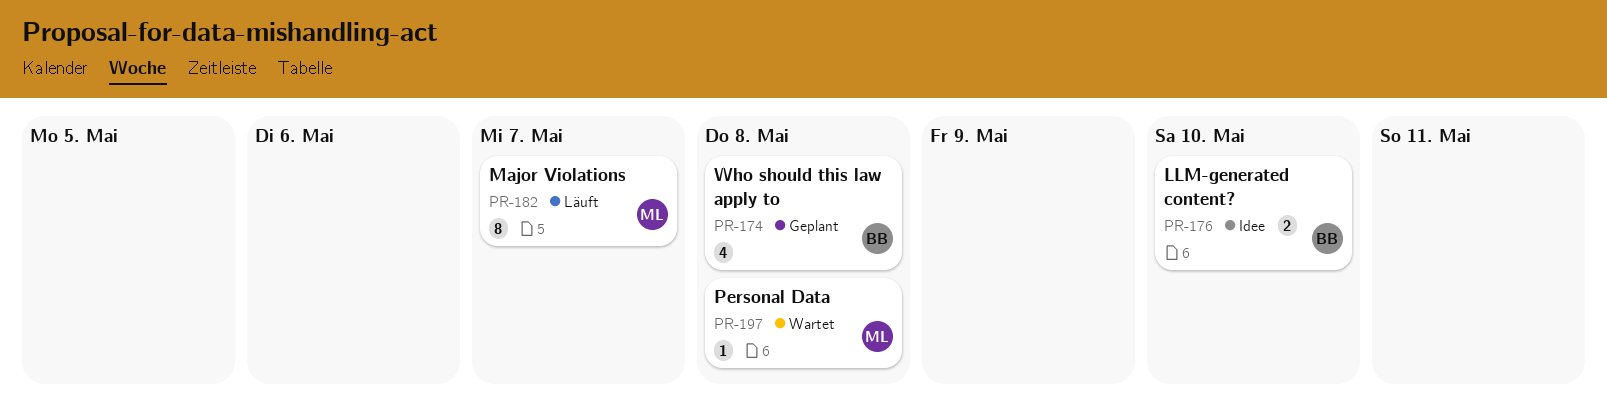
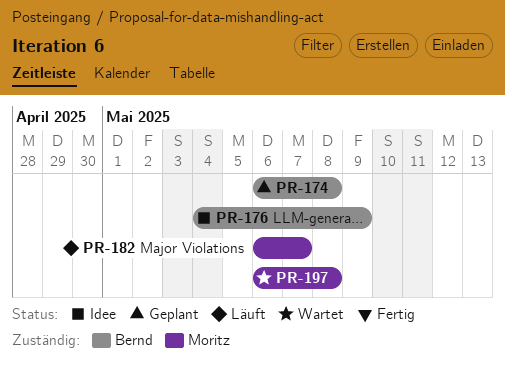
PR-176, due: May 10 -> May 9

